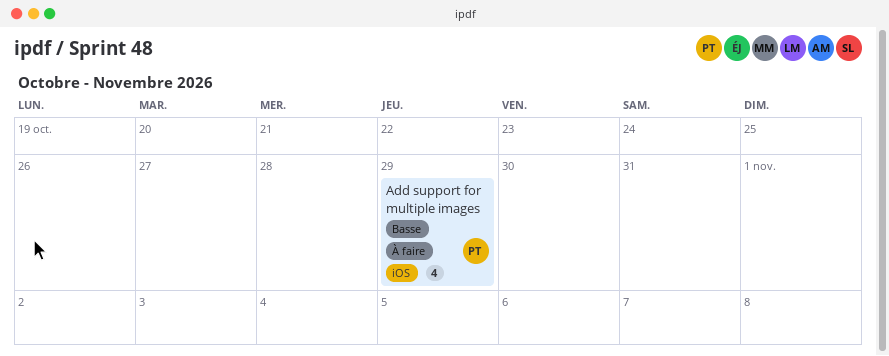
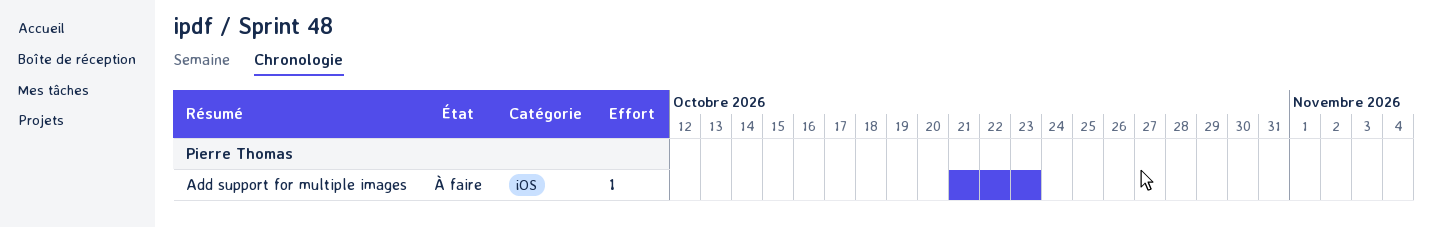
Add support for multiple images, estimate: 4 -> 1
Add support for multiple images, due: Oct 29 -> Oct 23

